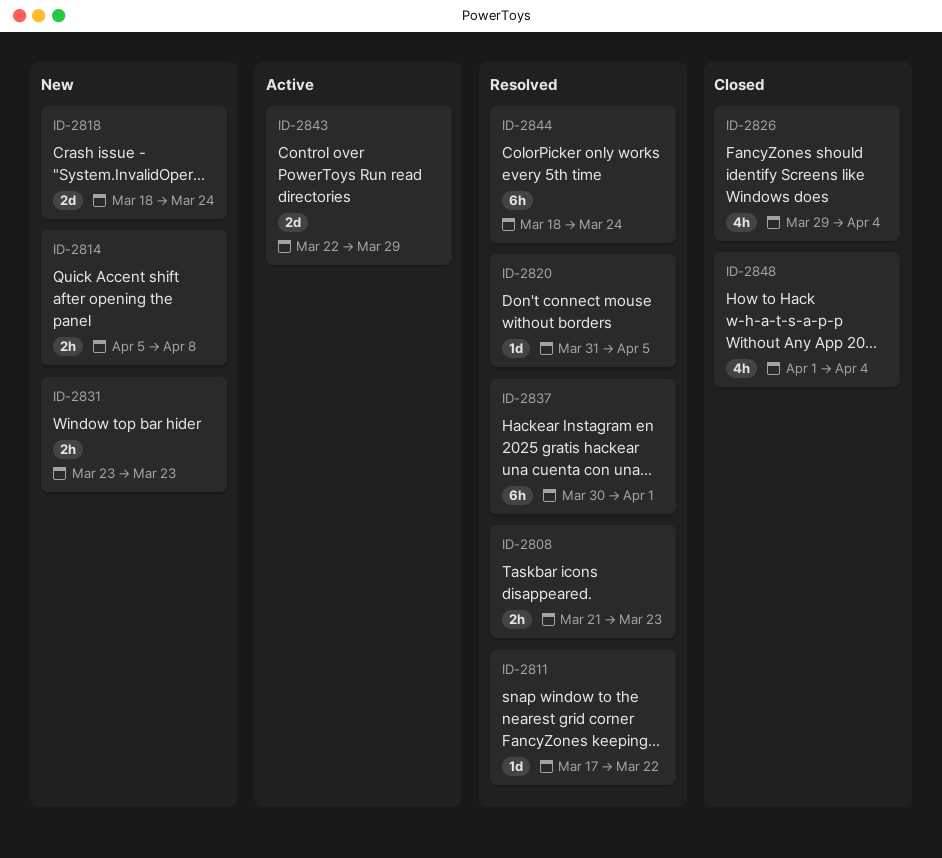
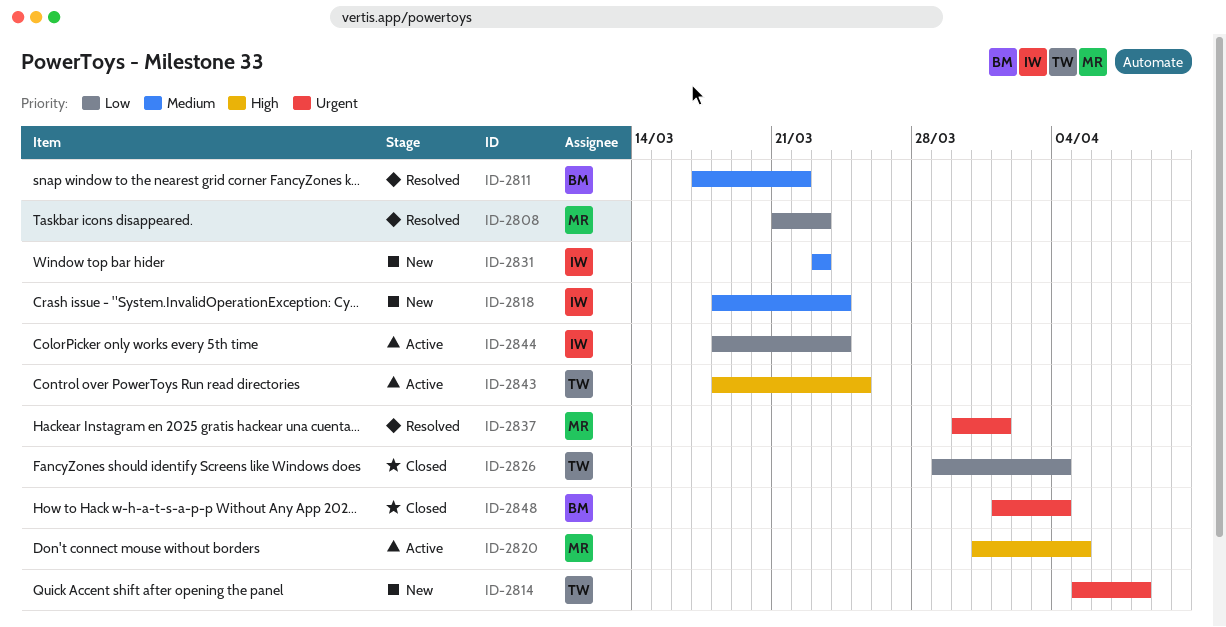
ID-2820, status: Resolved -> Active
ID-2843, start: Mar 22 -> Mar 18
ID-2843, due: Mar 29 -> Mar 25
ID-2844, status: Resolved -> Active

